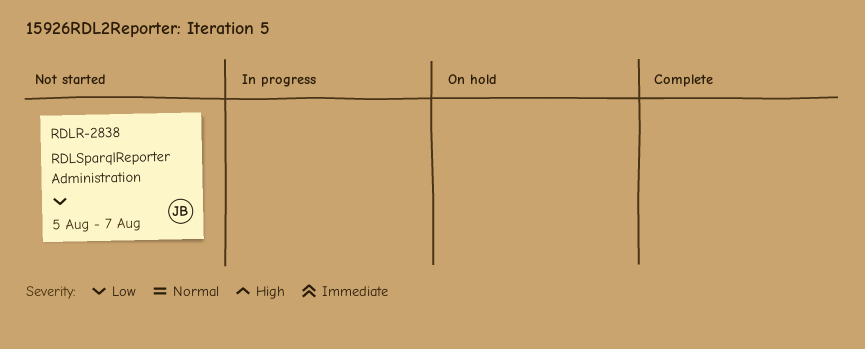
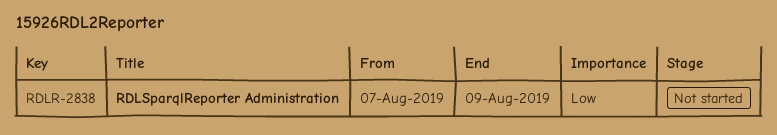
RDLR-2838, start: Aug 5 -> Aug 7
RDLR-2838, due: Aug 7 -> Aug 9

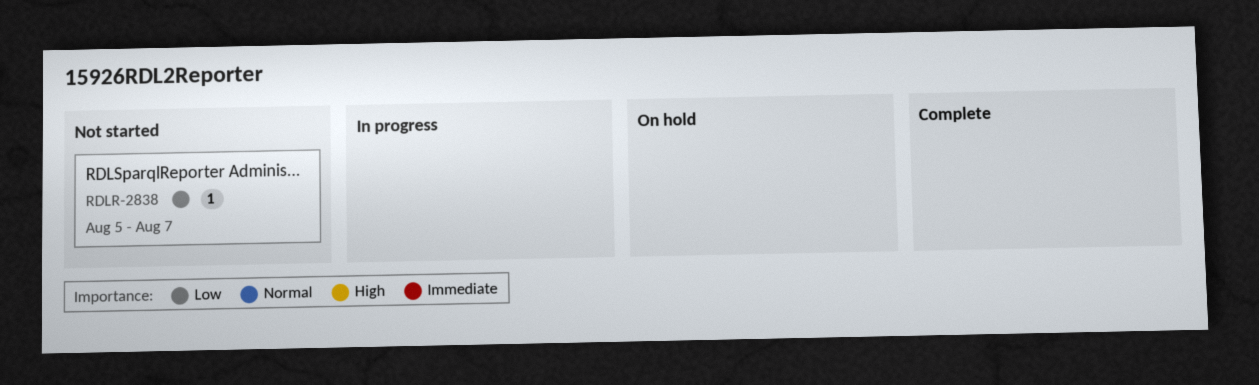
RDLR-2838, start: Aug 7 -> Aug 5
RDLR-2838, due: Aug 9 -> Aug 7

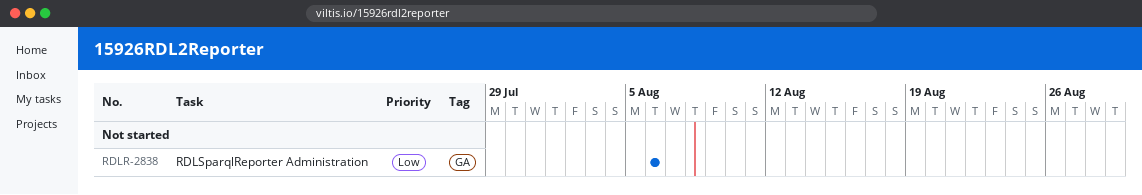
RDLR-2838, start: Aug 5 -> Aug 6
RDLR-2838, due: Aug 7 -> Aug 6

